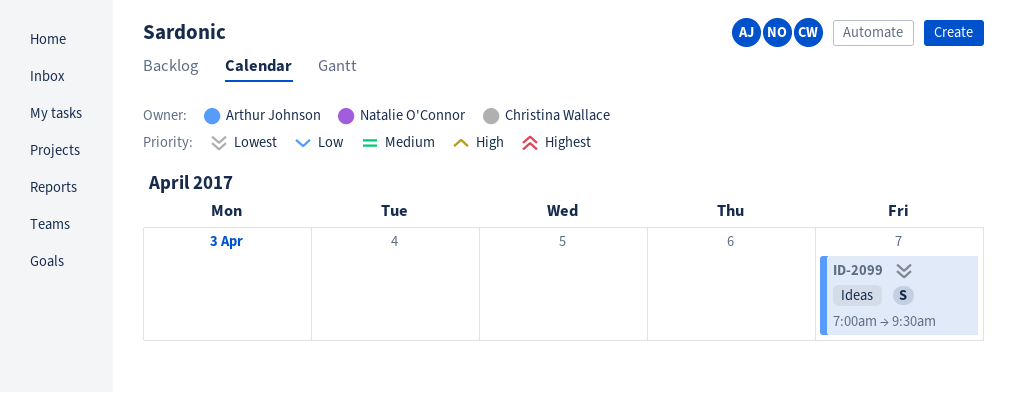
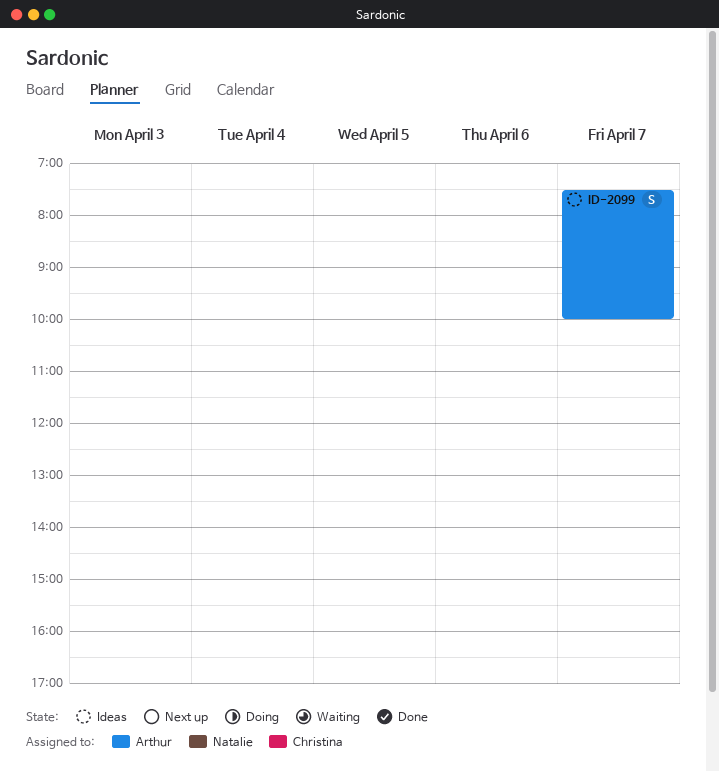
ID-2099, begins: 07:00 -> 07:30
ID-2099, ends: 09:30 -> 10:00

